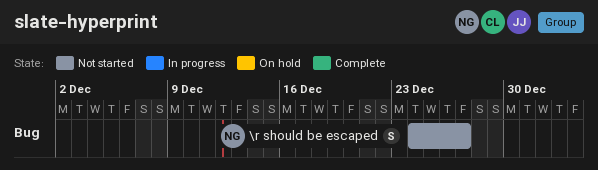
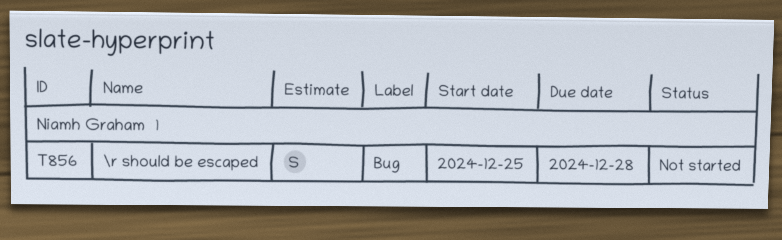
\r should be escaped, start: Dec 24 -> Dec 25
\r should be escaped, due: Dec 27 -> Dec 28

